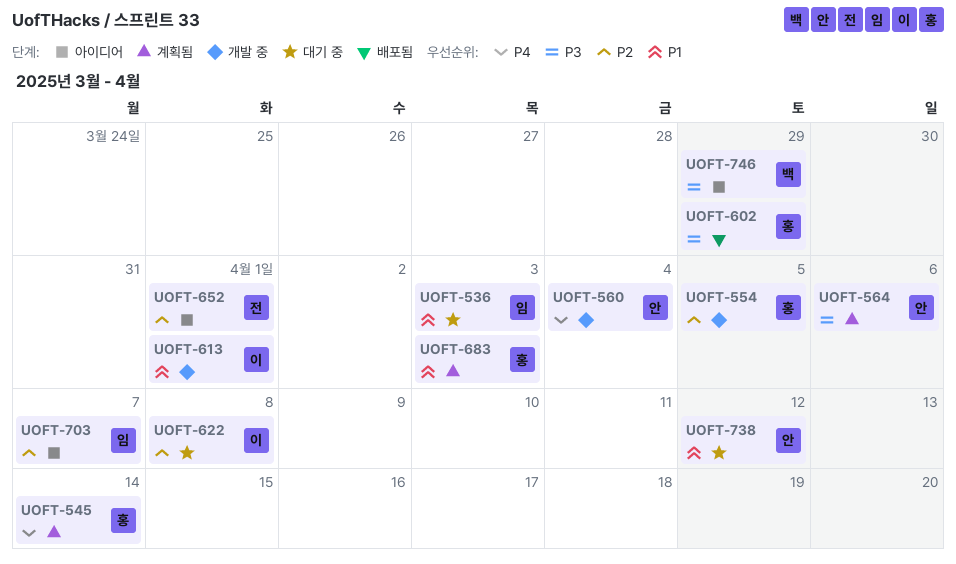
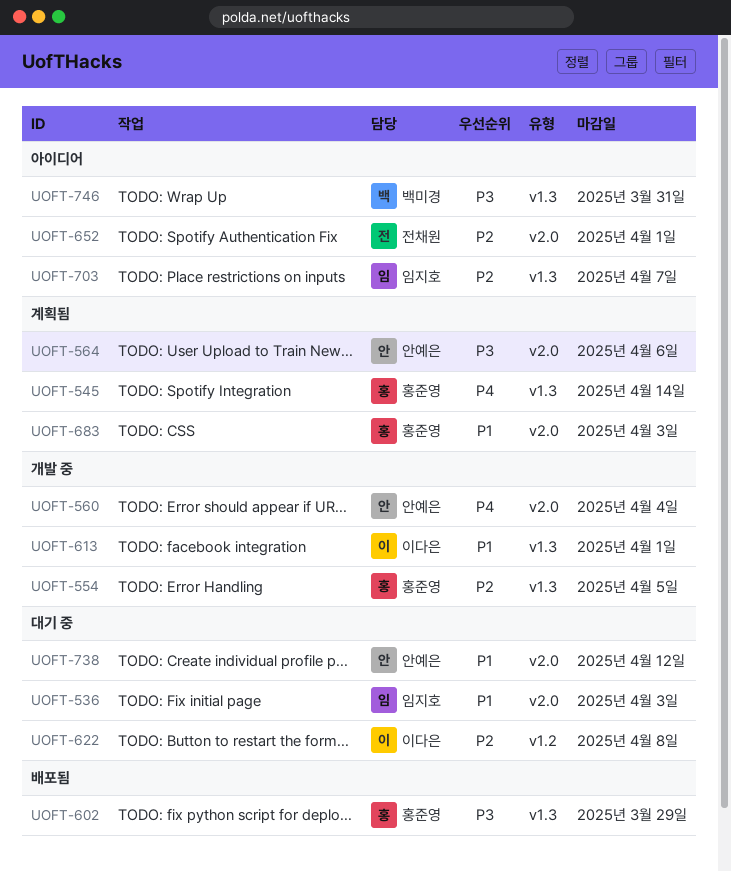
UOFT-746, due: Mar 29 -> Mar 31

